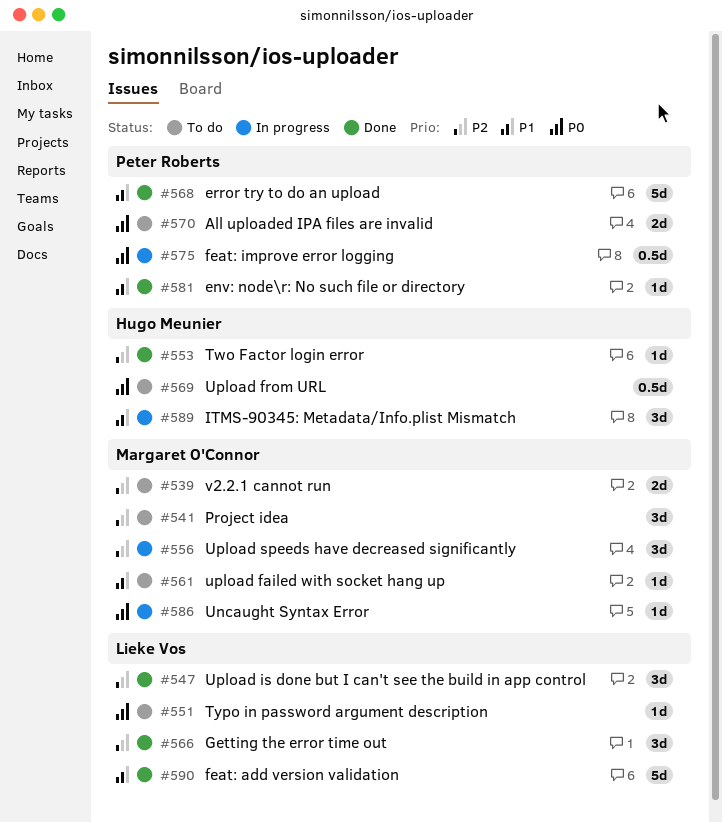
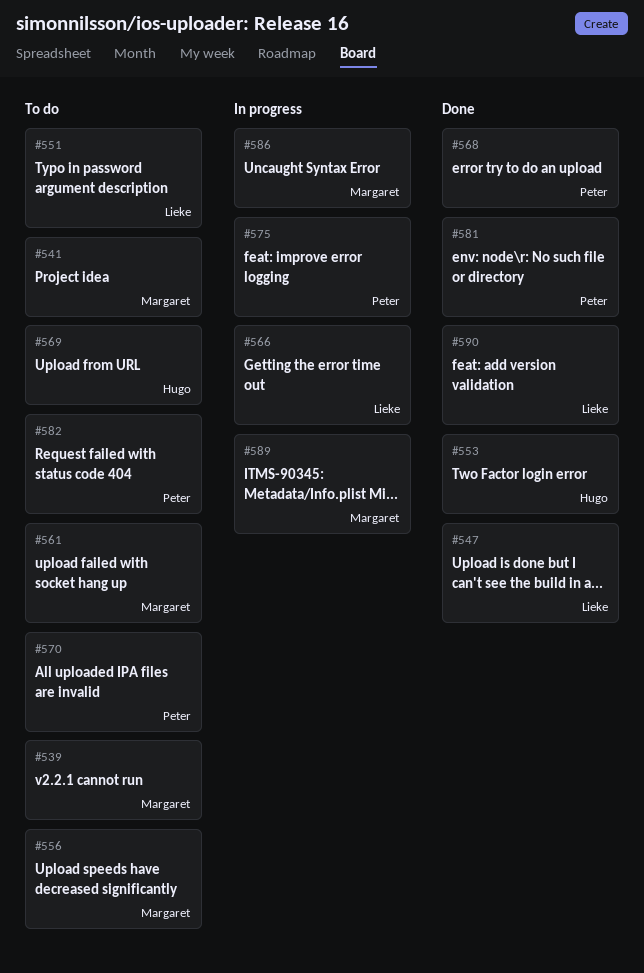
#556, status: In progress -> To do
#566, status: Done -> In progress
#582: none -> present
#589, owner: Hugo Meunier -> Margaret O'Connor

